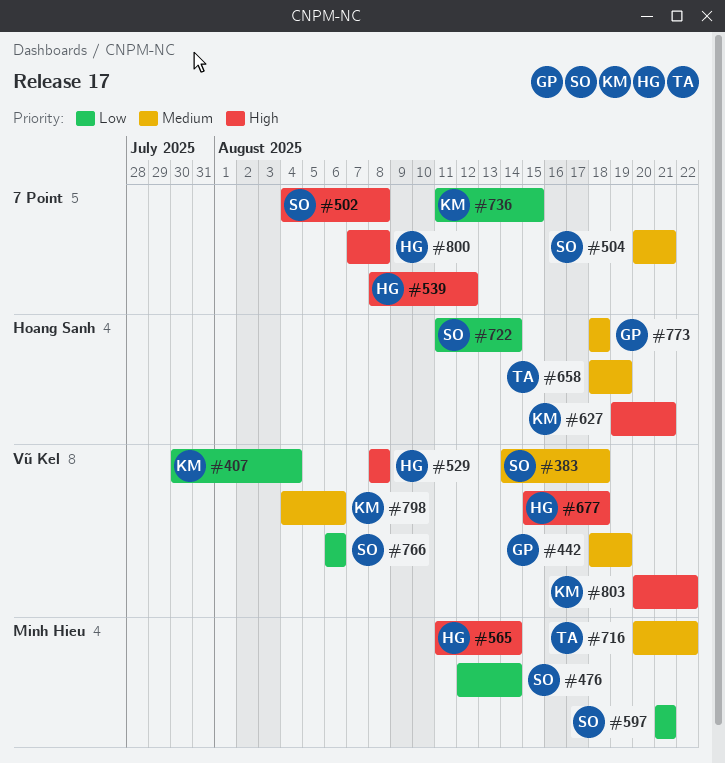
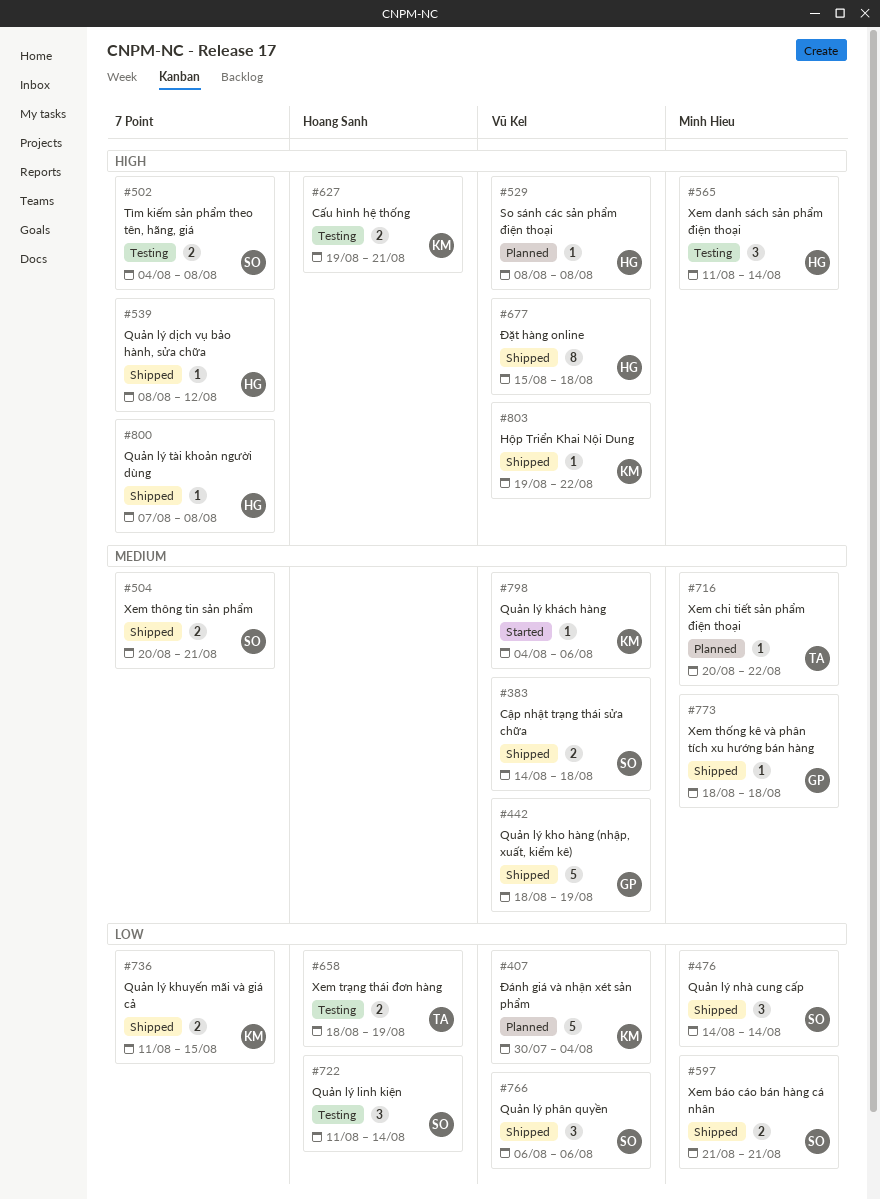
#476, start: Aug 12 -> Aug 14
#658, priority: Medium -> Low
#773, label: Hoang Sanh -> Minh Hieu
#803, start: Aug 20 -> Aug 19

